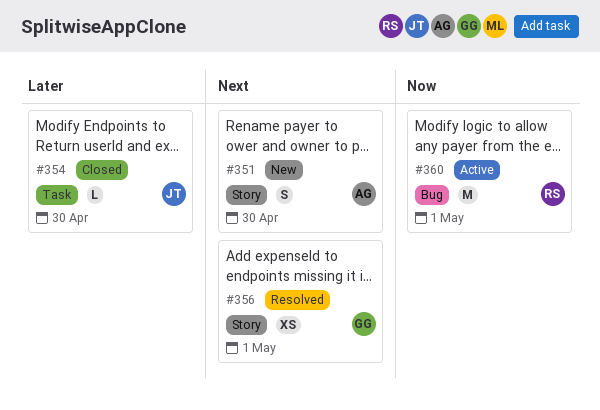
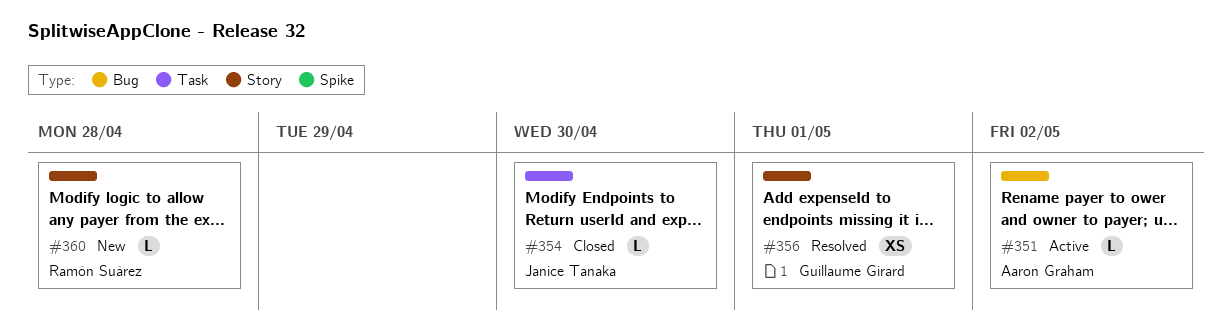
#351, status: New -> Active
#351, label: Story -> Bug
#351, estimate: S -> L
#351, due: Apr 30 -> May 2
#360, status: Active -> New
#360, label: Bug -> Story
#360, estimate: M -> L
#360, due: May 1 -> Apr 28

